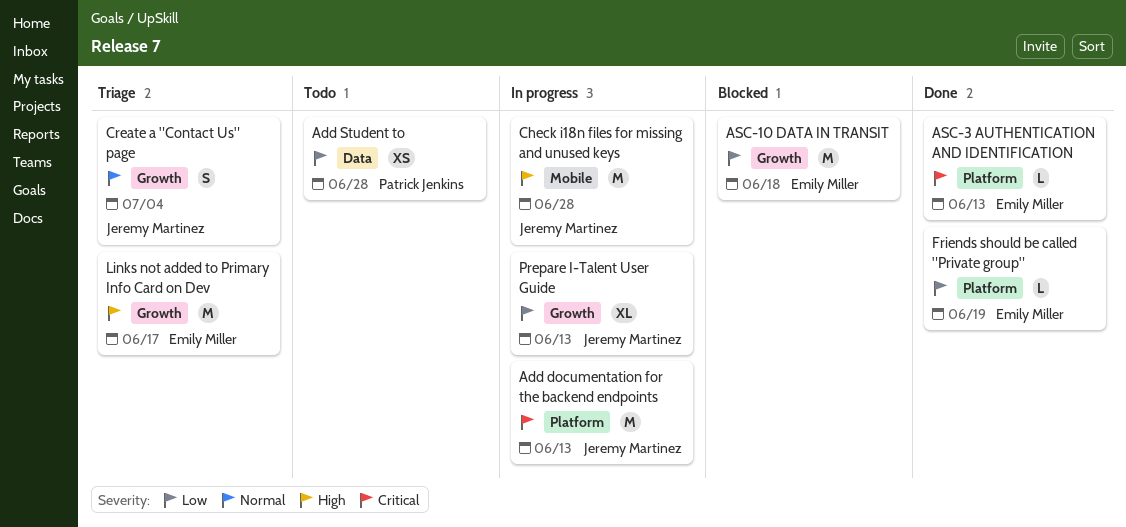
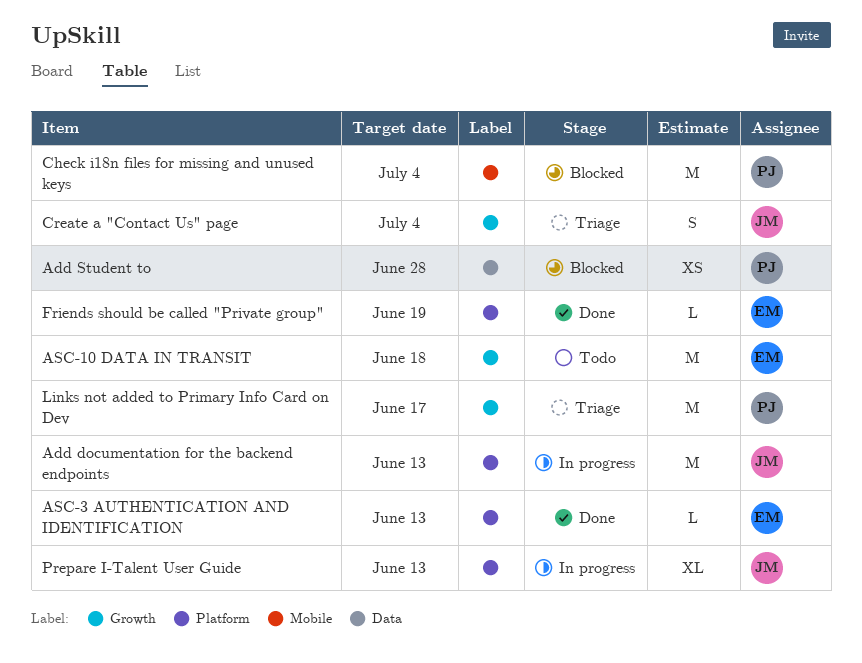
Add Student to, status: Todo -> Blocked
ASC-10 DATA IN TRANSIT, status: Blocked -> Todo
Check i18n files for missing and unused keys, status: In progress -> Blocked
Check i18n files for missing and unused keys, owner: Jeremy Martinez -> Patrick Jenkins
Check i18n files for missing and unused keys, due: Jun 28 -> Jul 4
Links not added to Primary Info Card on Dev, owner: Emily Miller -> Patrick Jenkins
Prepare I-Talent User Guide, label: Growth -> Platform

